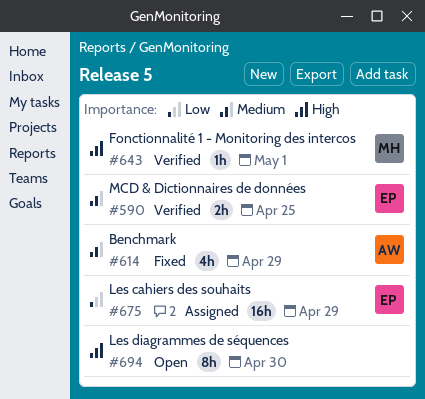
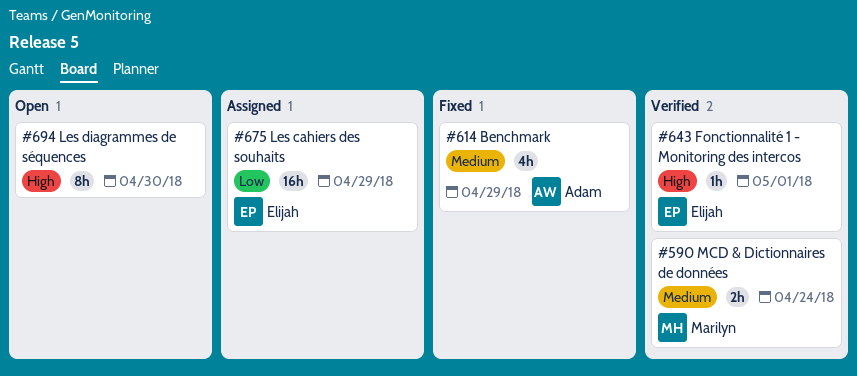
#590, owner: Elijah -> Marilyn
#590, due: Apr 25 -> Apr 24
#643, owner: Marilyn -> Elijah

